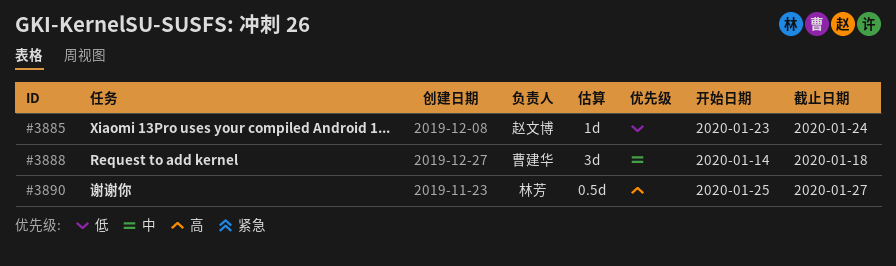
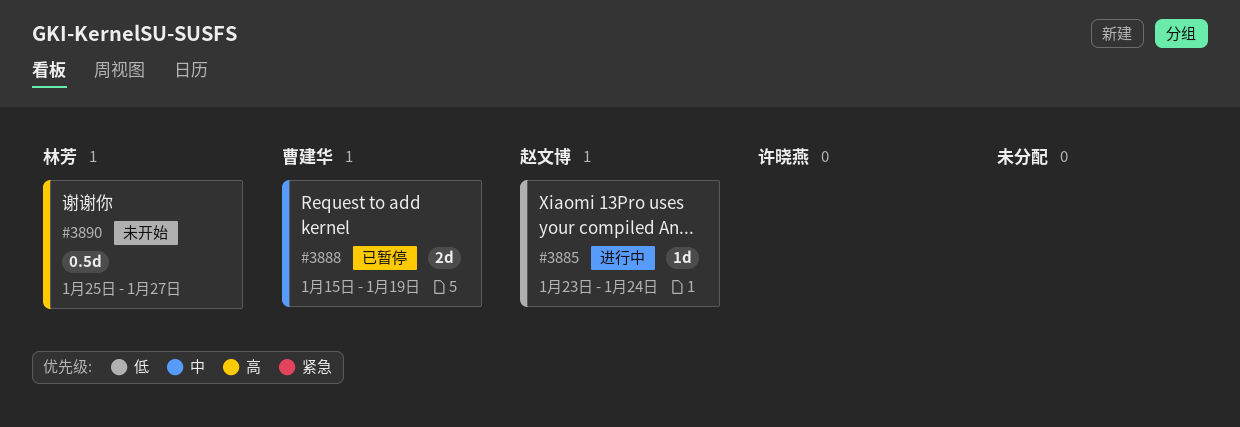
#3888, estimate: 3d -> 2d
#3888, start: Jan 14 -> Jan 15
#3888, due: Jan 18 -> Jan 19

